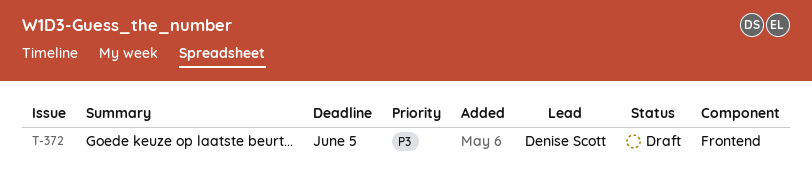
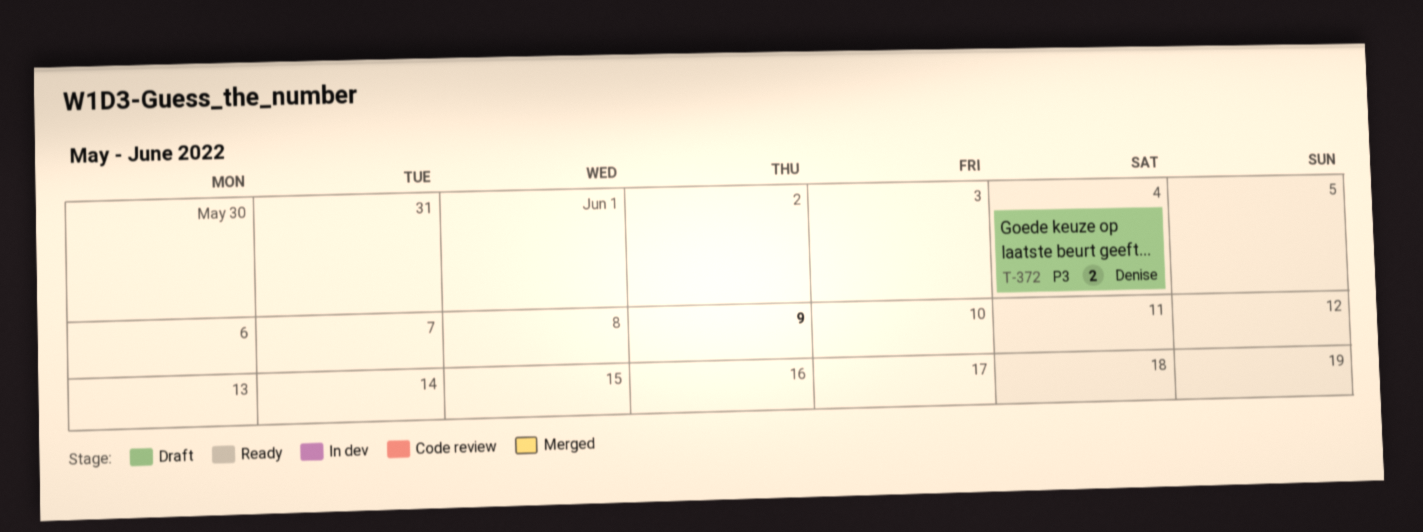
T-372, due: Jun 5 -> Jun 4

